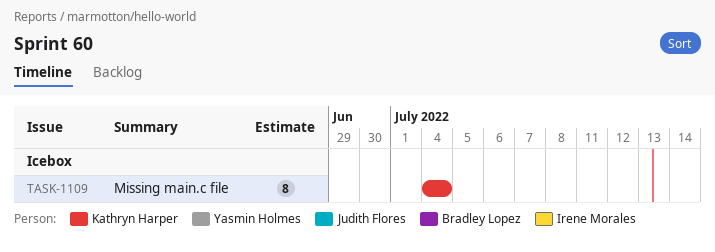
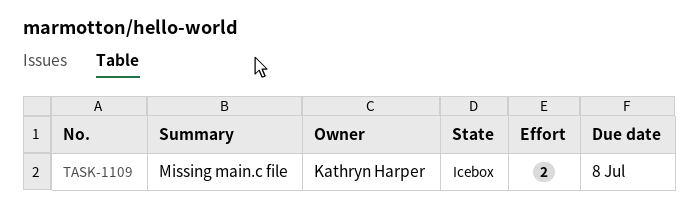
TASK-1109, estimate: 8 -> 2
TASK-1109, due: Jul 4 -> Jul 8

